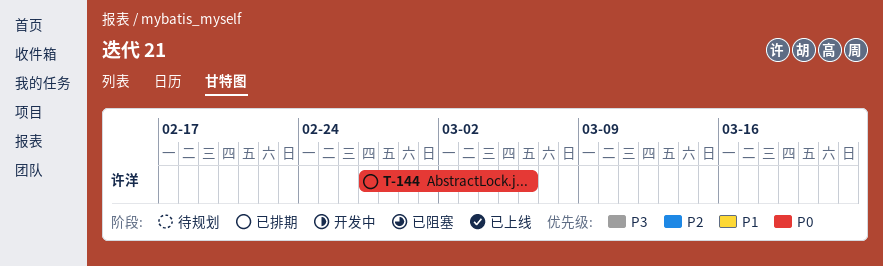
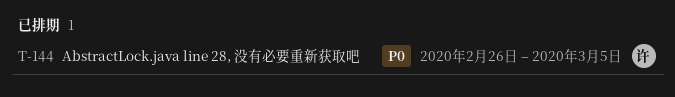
T-144, start: Feb 27 -> Feb 26
T-144, due: Mar 6 -> Mar 5

